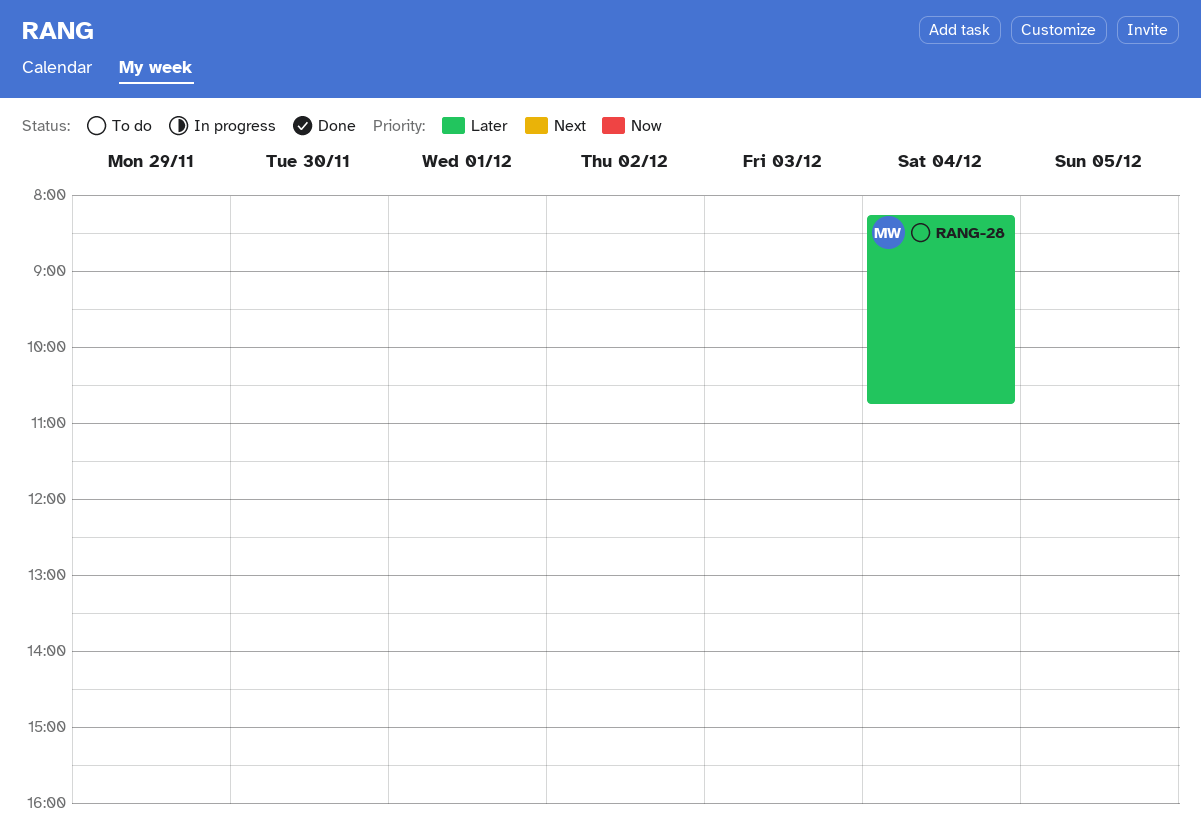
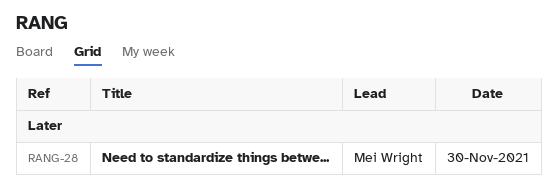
RANG-28, day: Dec 4 -> Nov 30

